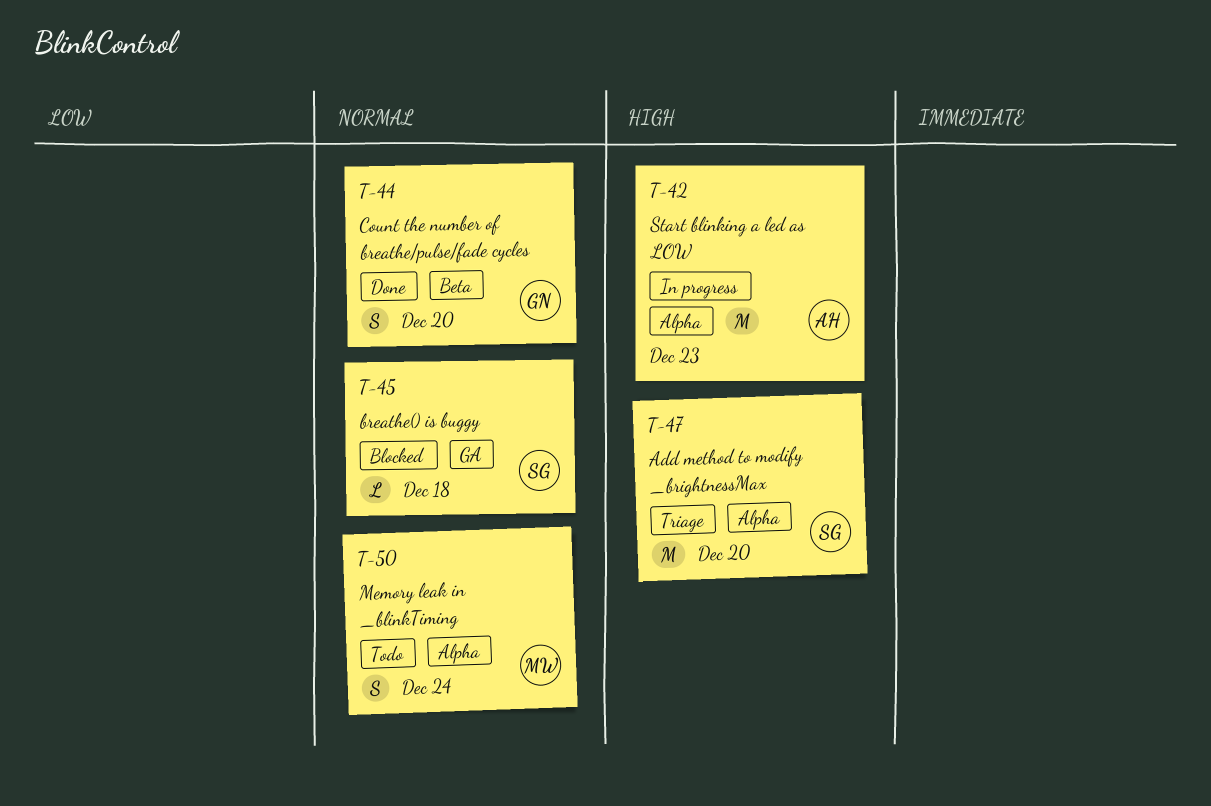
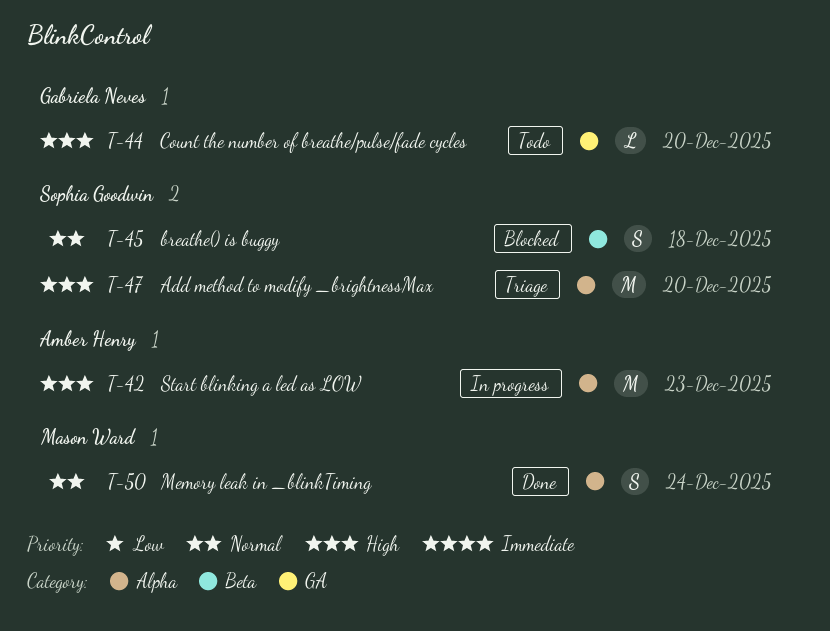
T-44, status: Done -> Todo
T-44, priority: Normal -> High
T-44, label: Beta -> GA
T-44, estimate: S -> L
T-45, label: GA -> Beta
T-45, estimate: L -> S
T-50, status: Todo -> Done

